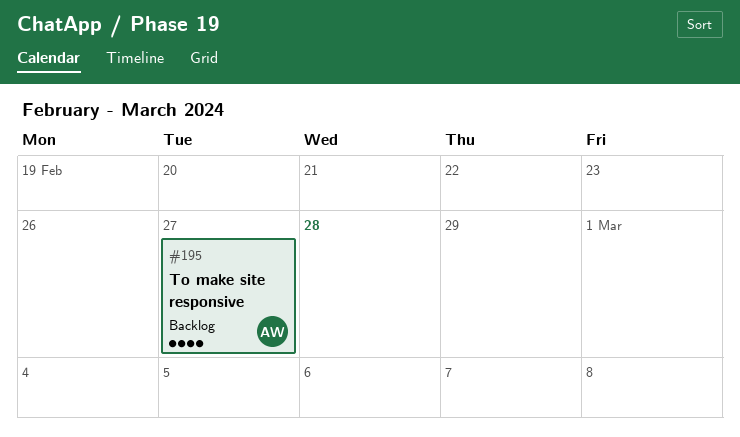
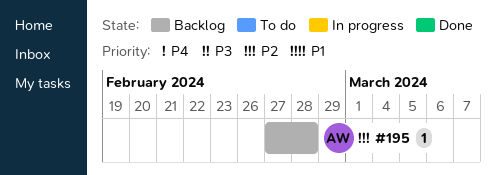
#195, estimate: 4 -> 1
#195, due: Feb 27 -> Feb 28

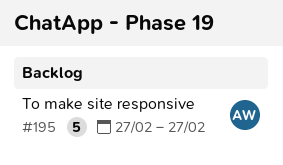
#195, estimate: 1 -> 5
#195, due: Feb 28 -> Feb 27

